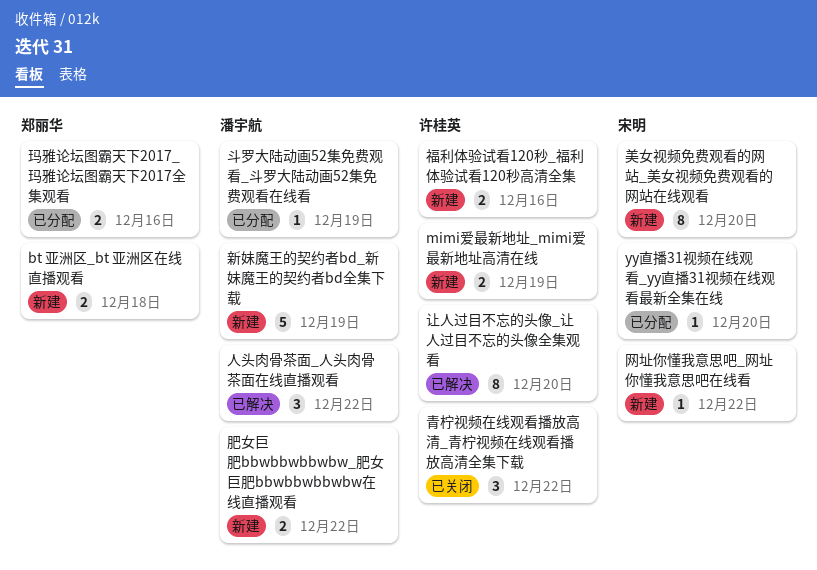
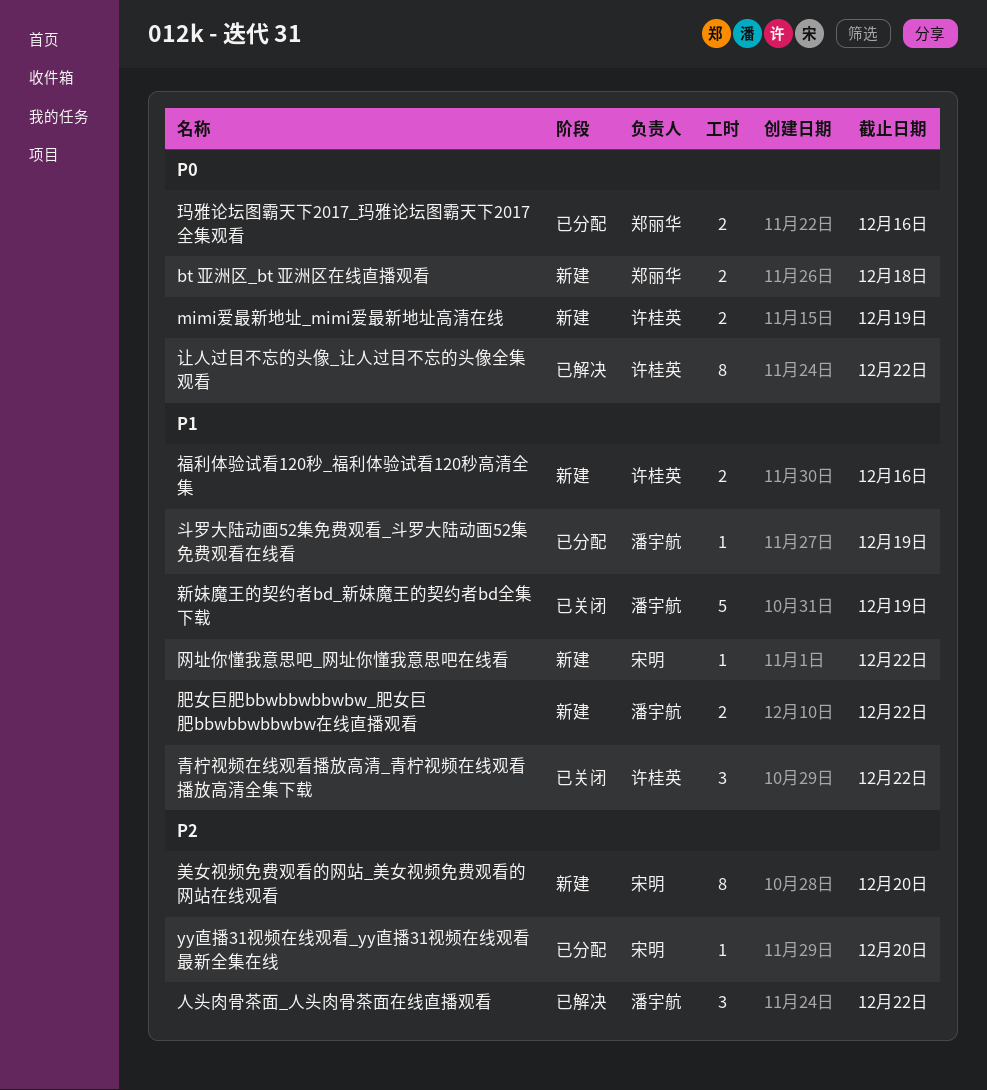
新妹魔王的契约者bd_新妹魔王的契约者bd全集下载, status: 新建 -> 已关闭
让人过目不忘的头像_让人过目不忘的头像全集观看, due: Dec 20 -> Dec 22

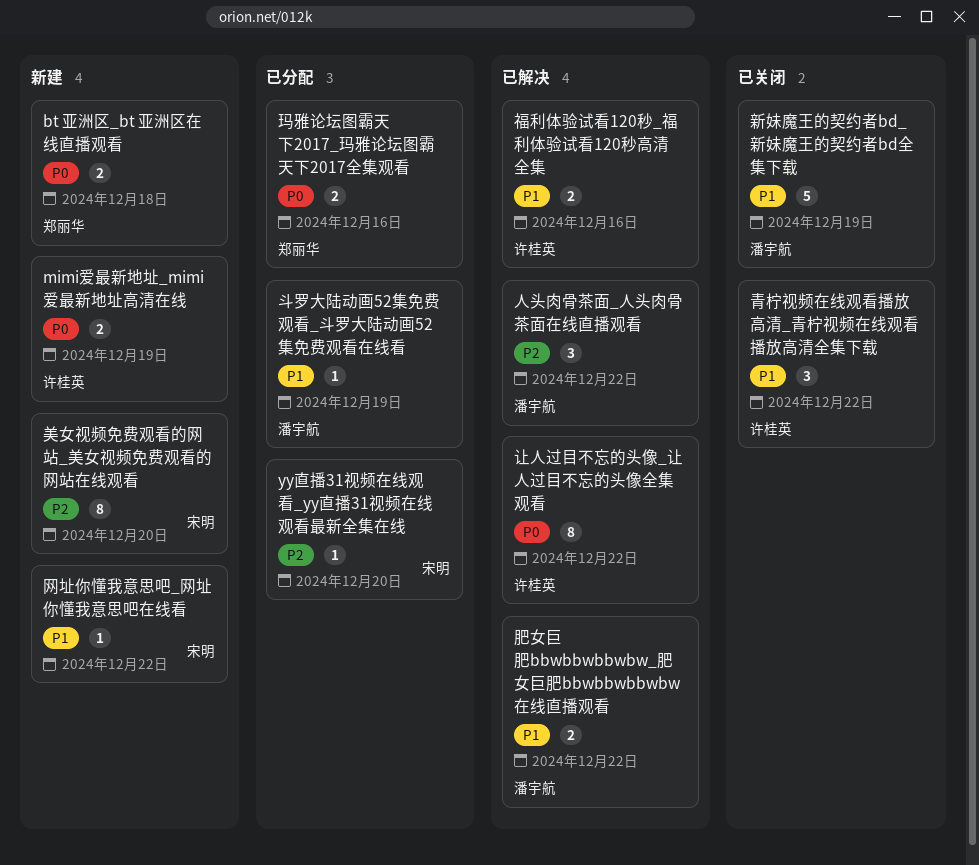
福利体验试看120秒_福利体验试看120秒高清全集, status: 新建 -> 已解决
肥女巨肥bbwbbwbbwbw_肥女巨肥bbwbbwbbwbw在线直播观看, status: 新建 -> 已解决

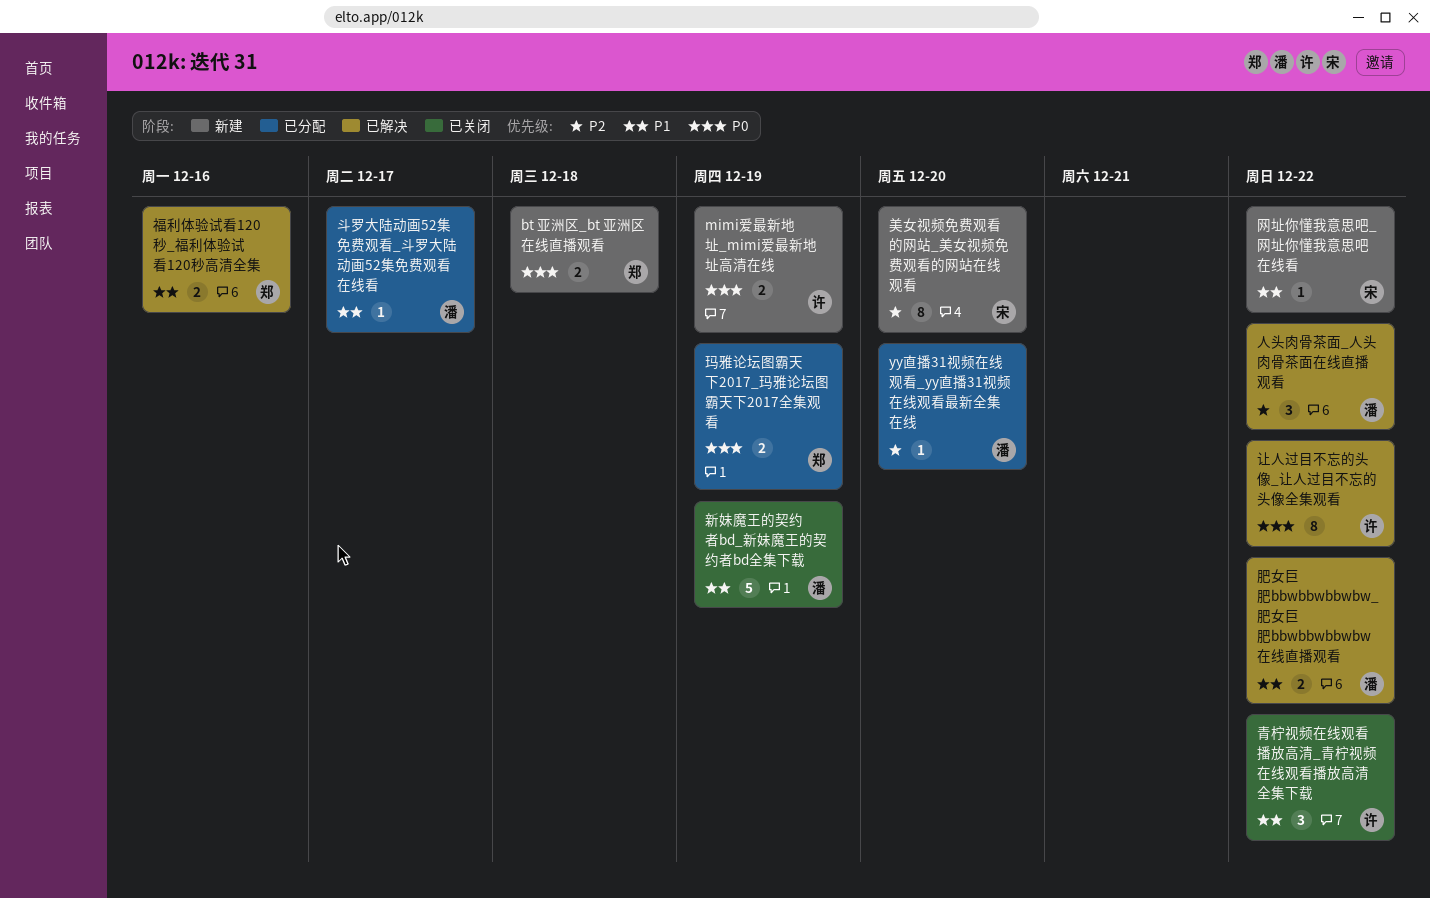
yy直播31视频在线观看_yy直播31视频在线观看最新全集在线, owner: 宋明 -> 潘宇航
斗罗大陆动画52集免费观看_斗罗大陆动画52集免费观看在线看, due: Dec 19 -> Dec 17
玛雅论坛图霸天下2017_玛雅论坛图霸天下2017全集观看, due: Dec 16 -> Dec 19
福利体验试看120秒_福利体验试看120秒高清全集, owner: 许桂英 -> 郑丽华

